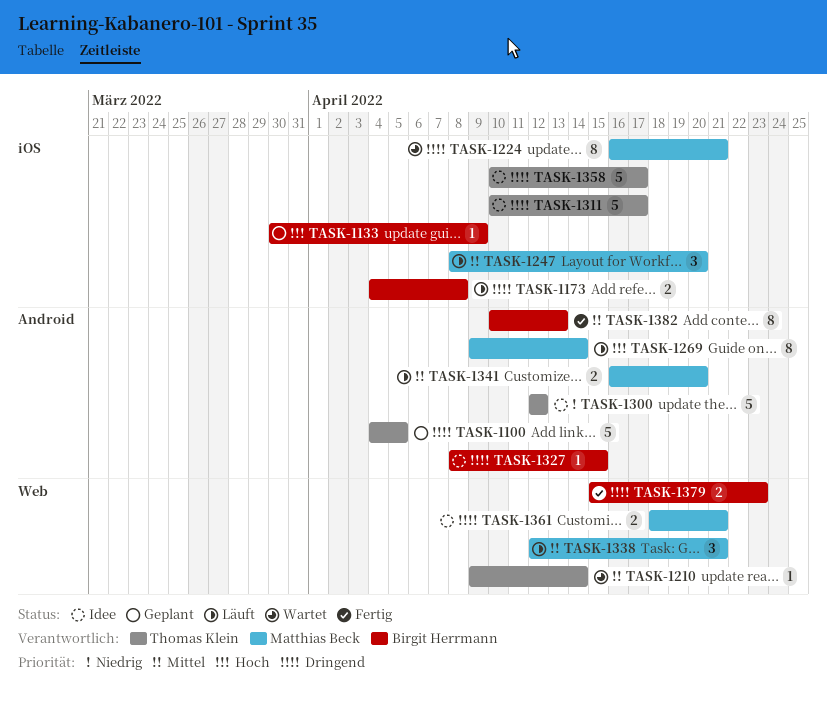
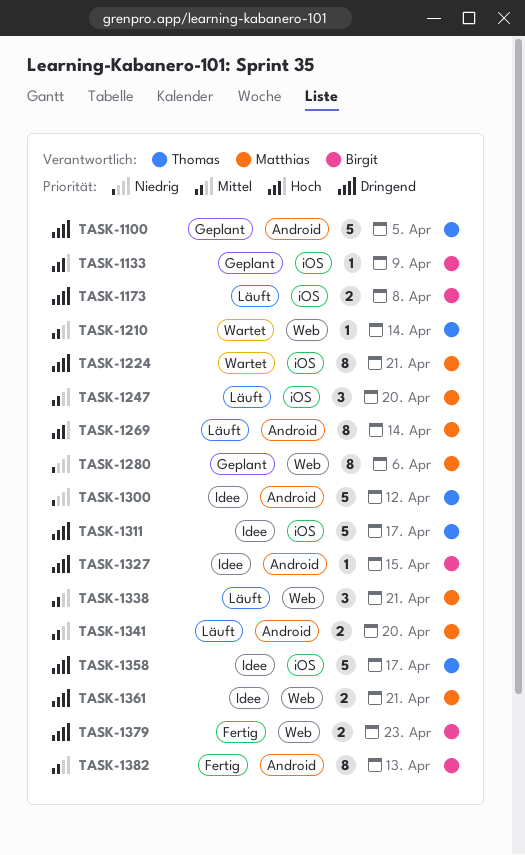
TASK-1280: none -> present

